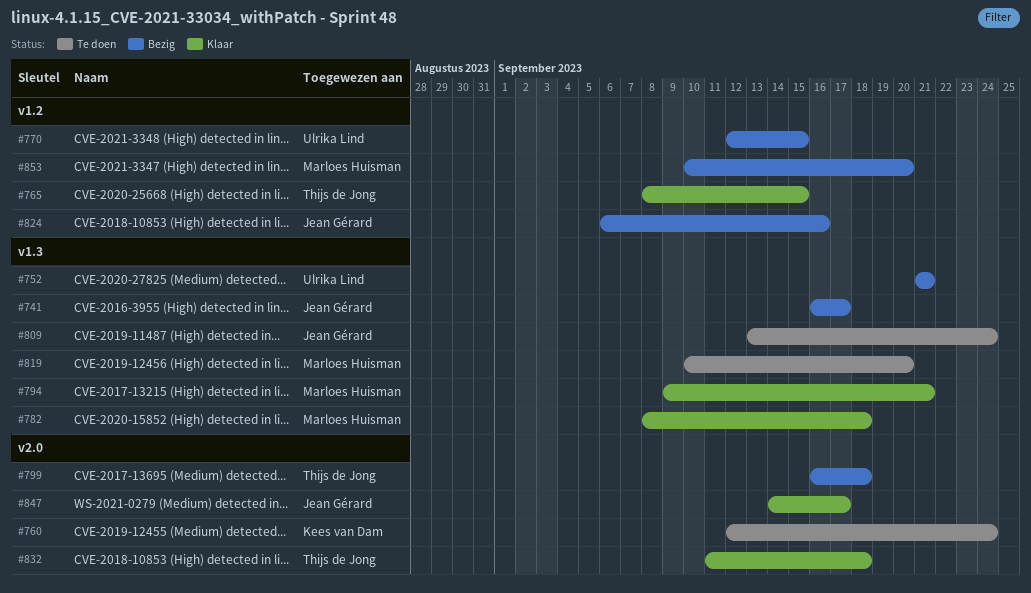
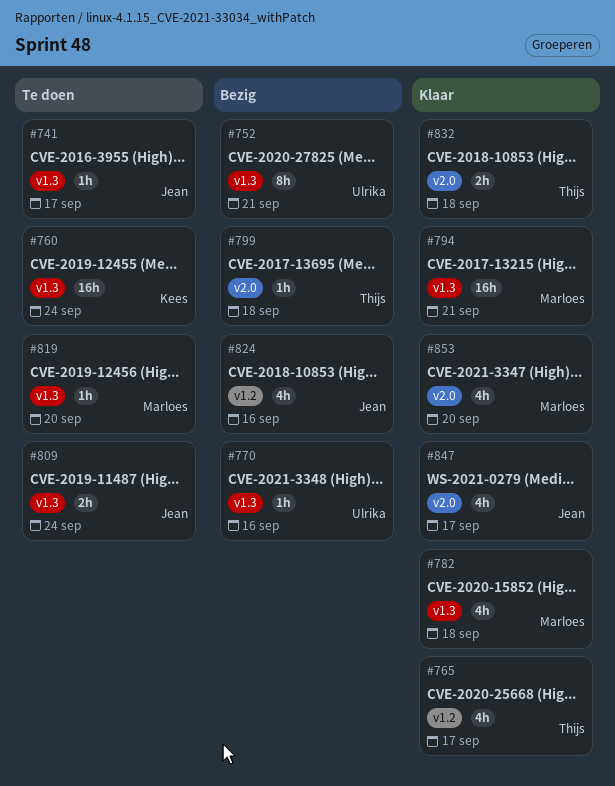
#741, status: Bezig -> Te doen
#760, label: v2.0 -> v1.3
#765, due: Sep 15 -> Sep 17
#770, label: v1.2 -> v1.3
#770, due: Sep 15 -> Sep 16
#853, status: Bezig -> Klaar
#853, label: v1.2 -> v2.0

